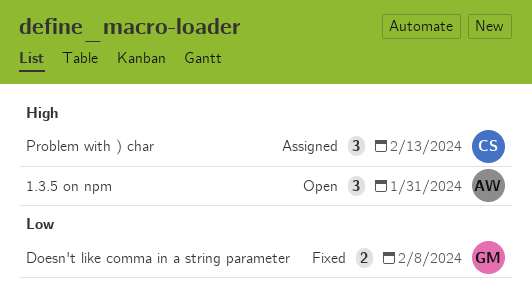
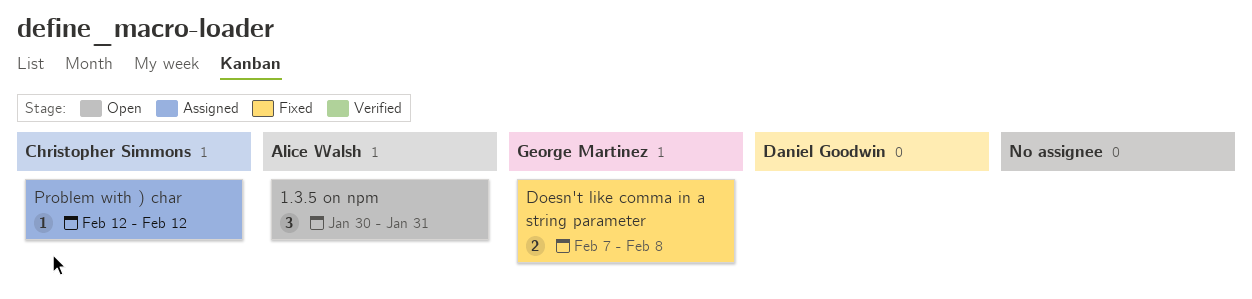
Problem with ) char, estimate: 3 -> 1
Problem with ) char, due: Feb 13 -> Feb 12

